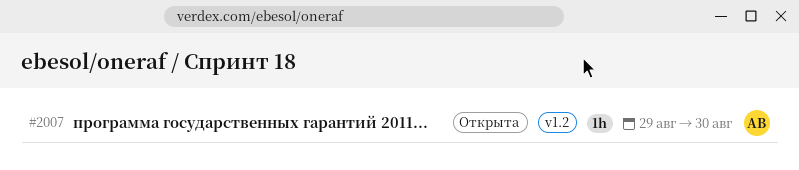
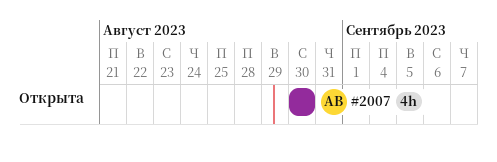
#2007, estimate: 1h -> 4h
#2007, start: Aug 29 -> Aug 30

